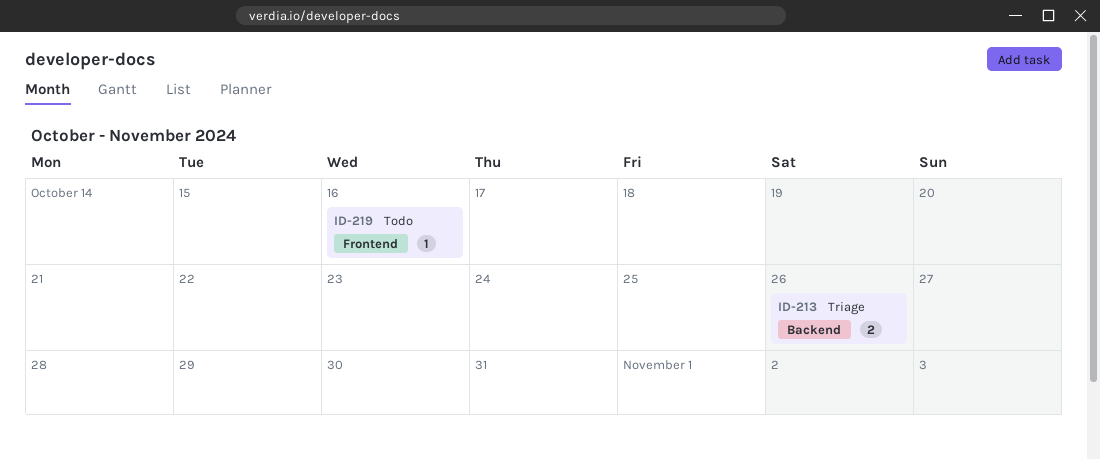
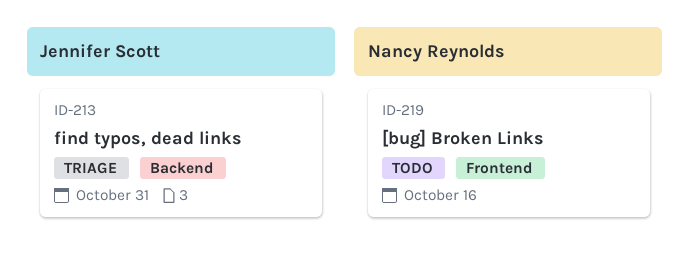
ID-213, due: Oct 26 -> Oct 31

